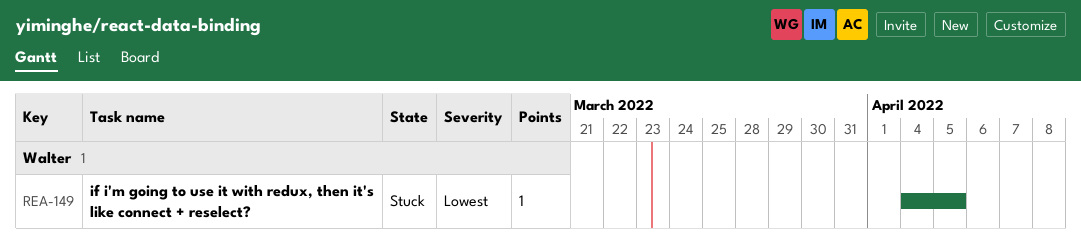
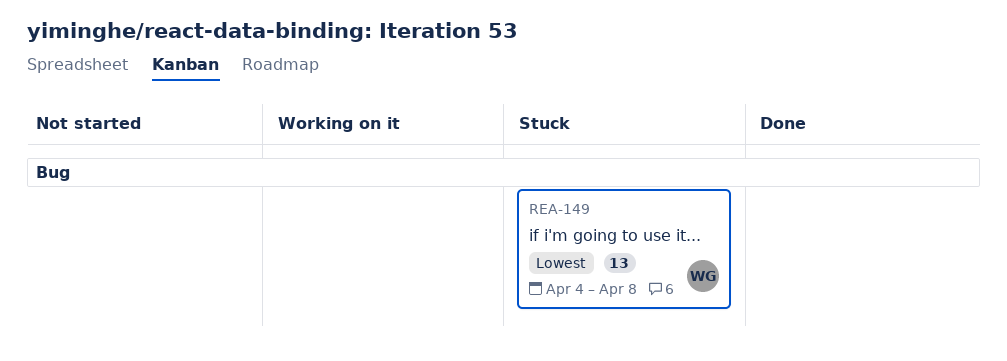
REA-149, estimate: 1 -> 13
REA-149, due: Apr 5 -> Apr 8

